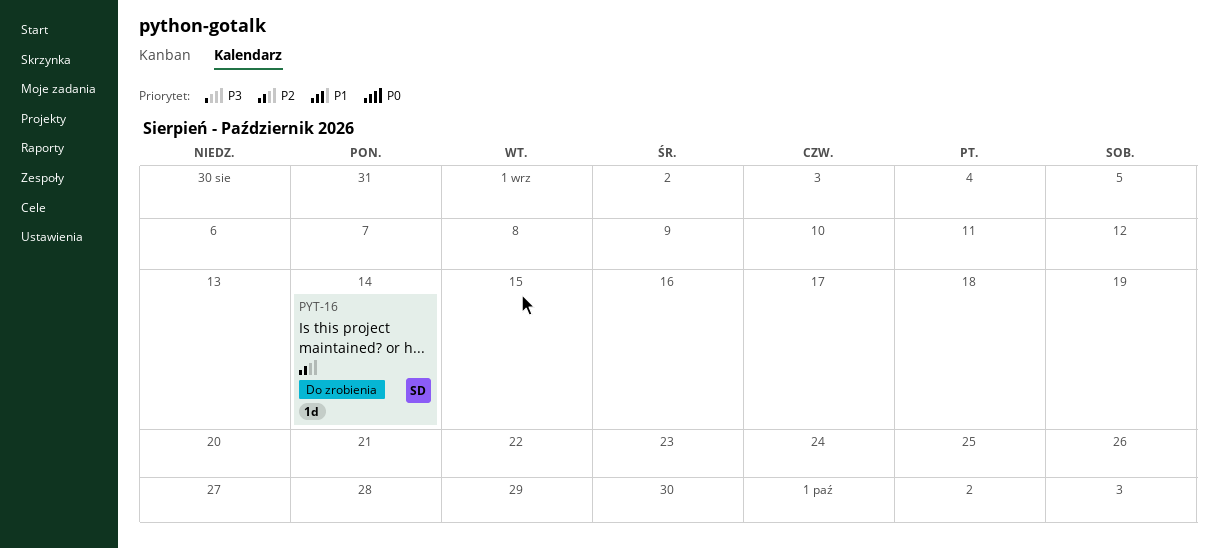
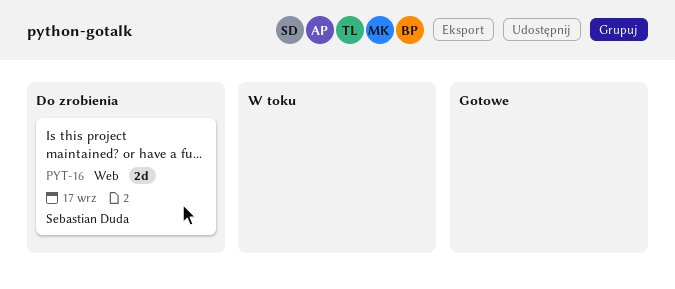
PYT-16, estimate: 1d -> 2d
PYT-16, due: Sep 14 -> Sep 17

